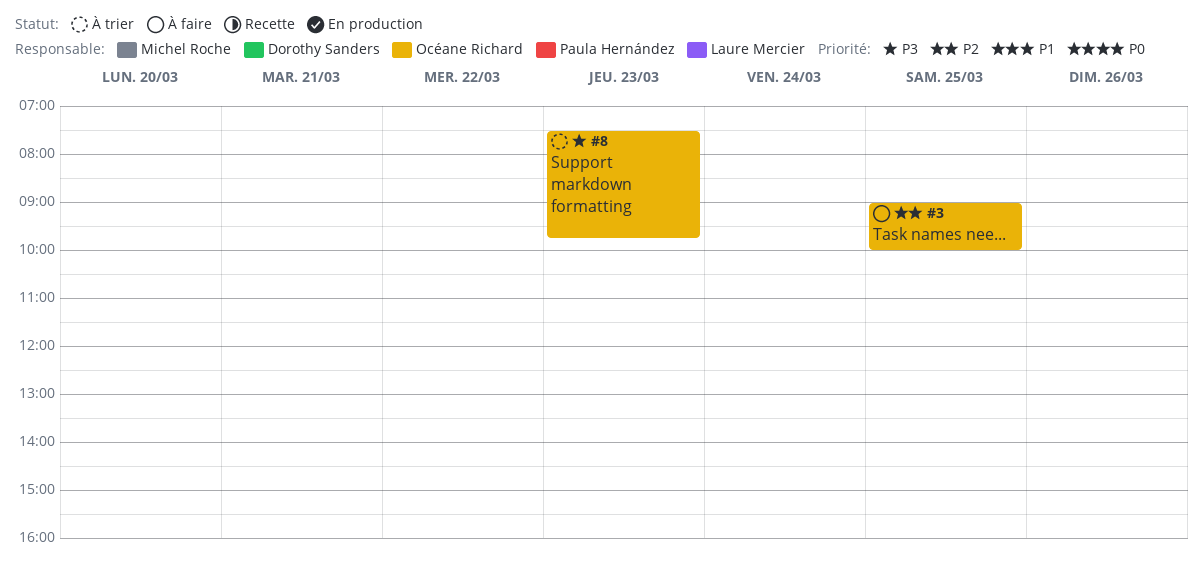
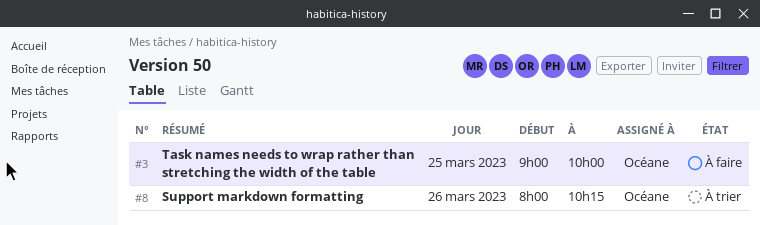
#8, day: Mar 23 -> Mar 26
#8, begins: 07:30 -> 08:00
#8, ends: 09:45 -> 10:15

